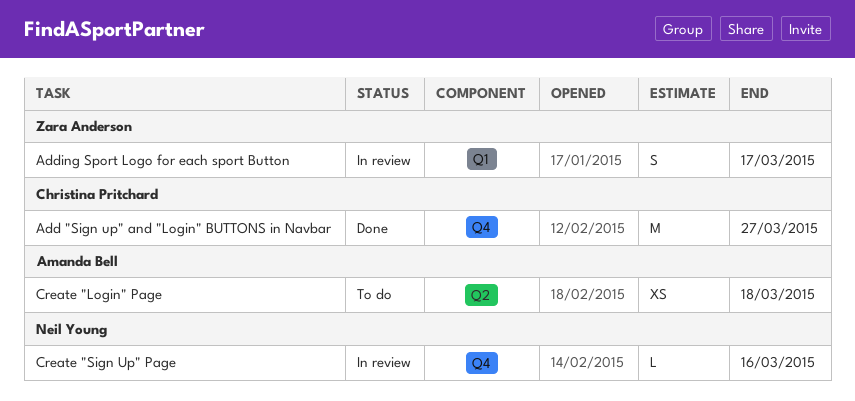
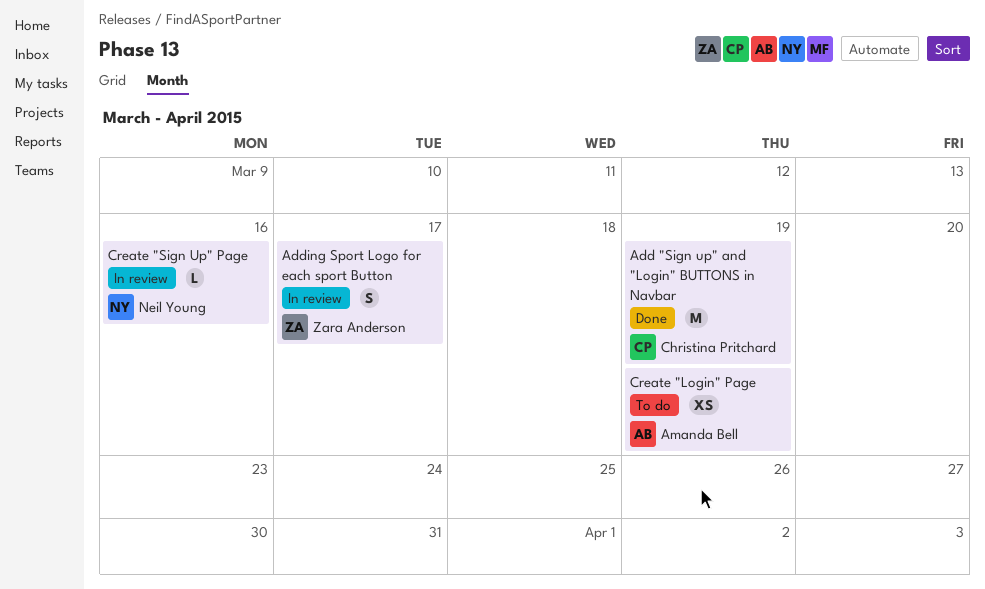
Add "Sign up" and "Login" BUTTONS in Navbar, due: Mar 27 -> Mar 19
Create "Login" Page, due: Mar 18 -> Mar 19

